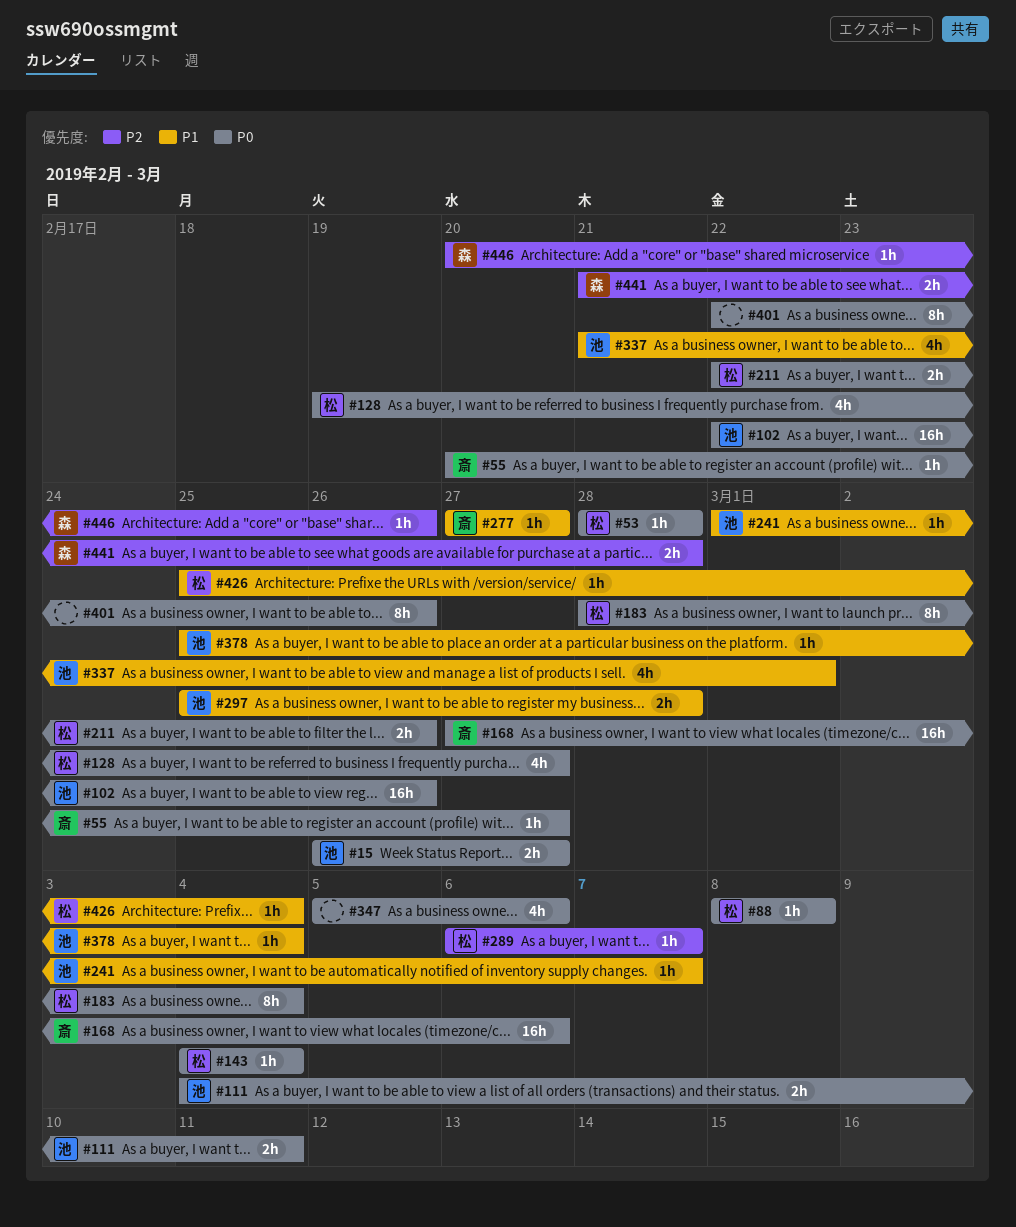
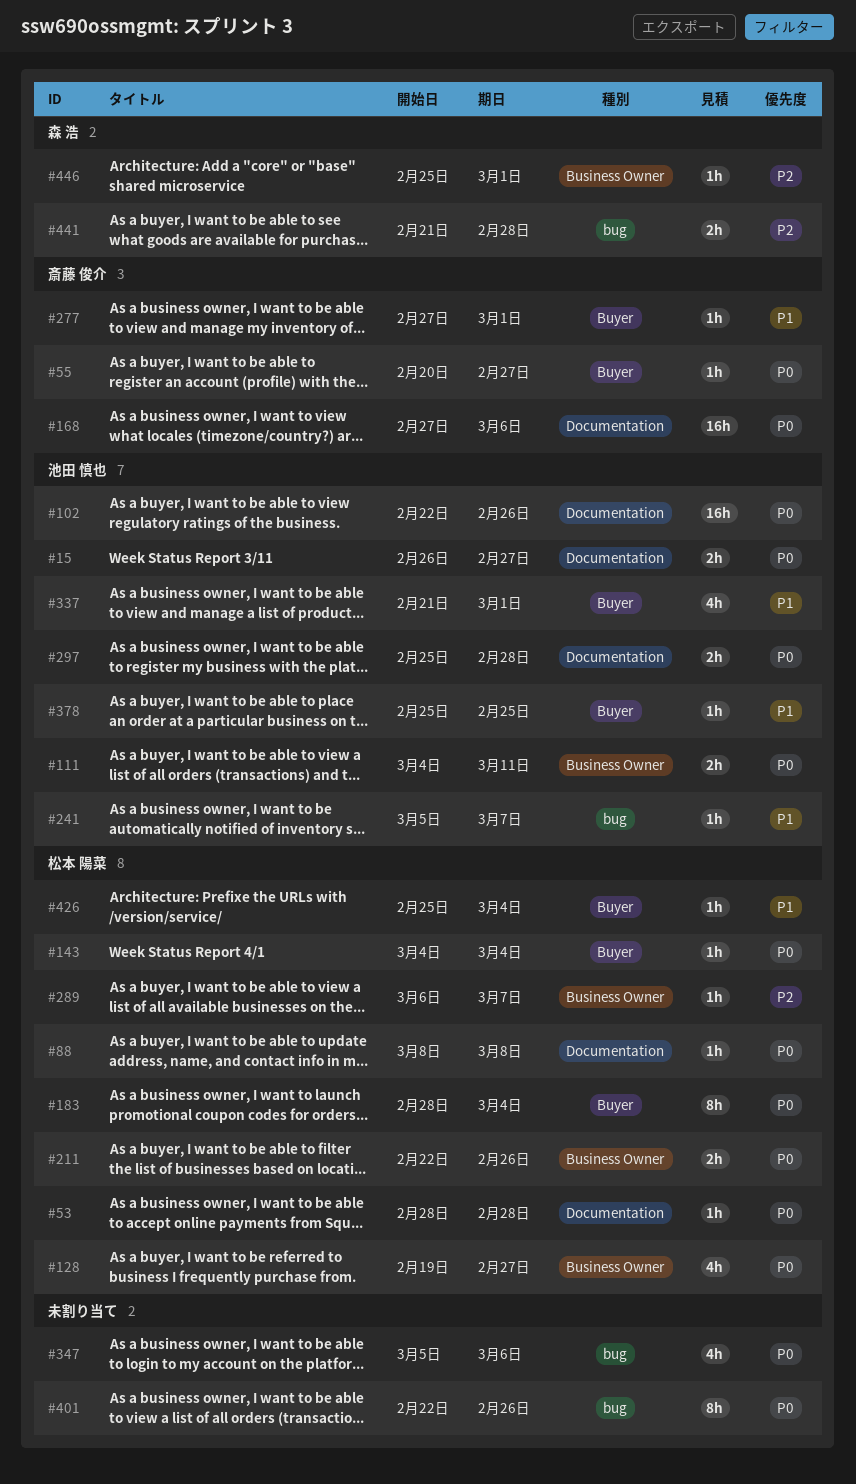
#241, start: Mar 1 -> Mar 5
#277, due: Feb 27 -> Mar 1
#297, priority: P1 -> P0
#378, due: Mar 4 -> Feb 25
#446, start: Feb 20 -> Feb 25
#446, due: Feb 26 -> Mar 1

